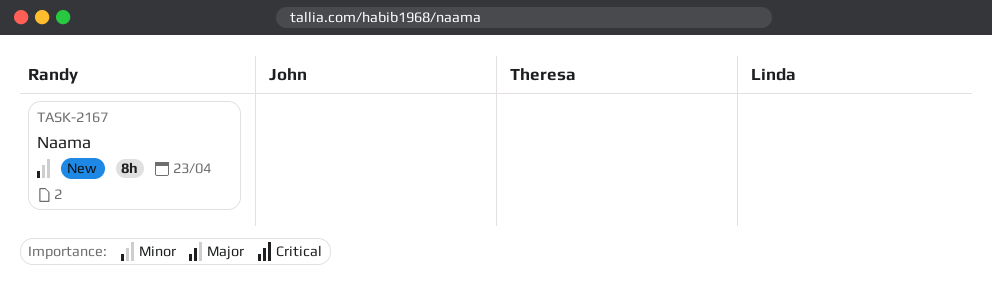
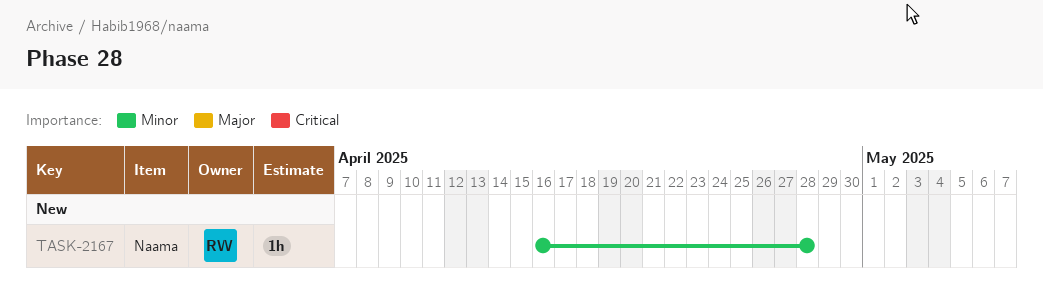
TASK-2167, estimate: 8h -> 1h
TASK-2167, due: Apr 23 -> Apr 28

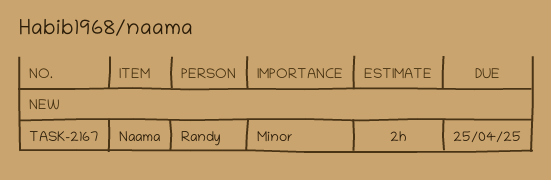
TASK-2167, estimate: 1h -> 2h
TASK-2167, due: Apr 28 -> Apr 25

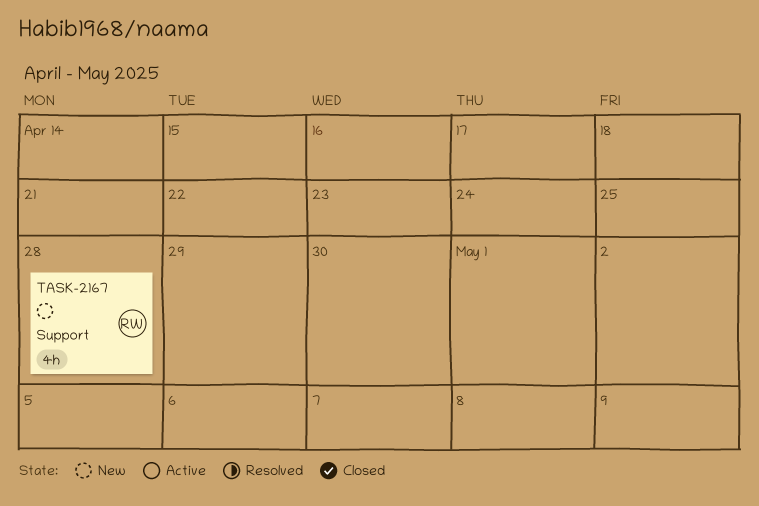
TASK-2167, estimate: 2h -> 4h
TASK-2167, due: Apr 25 -> Apr 28

